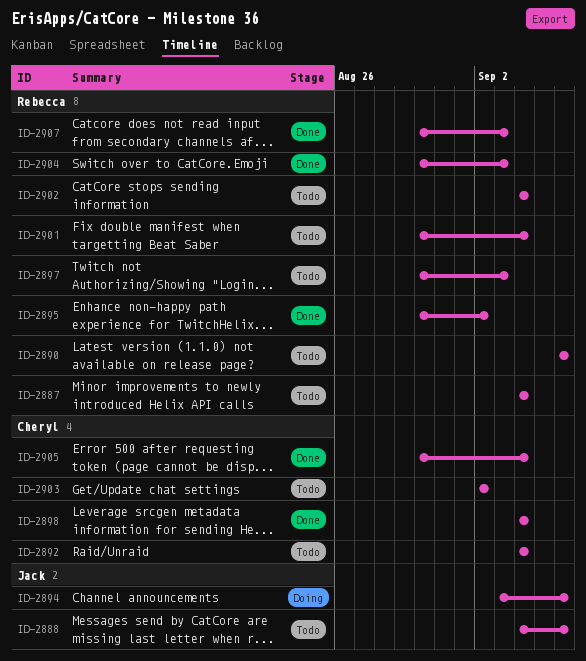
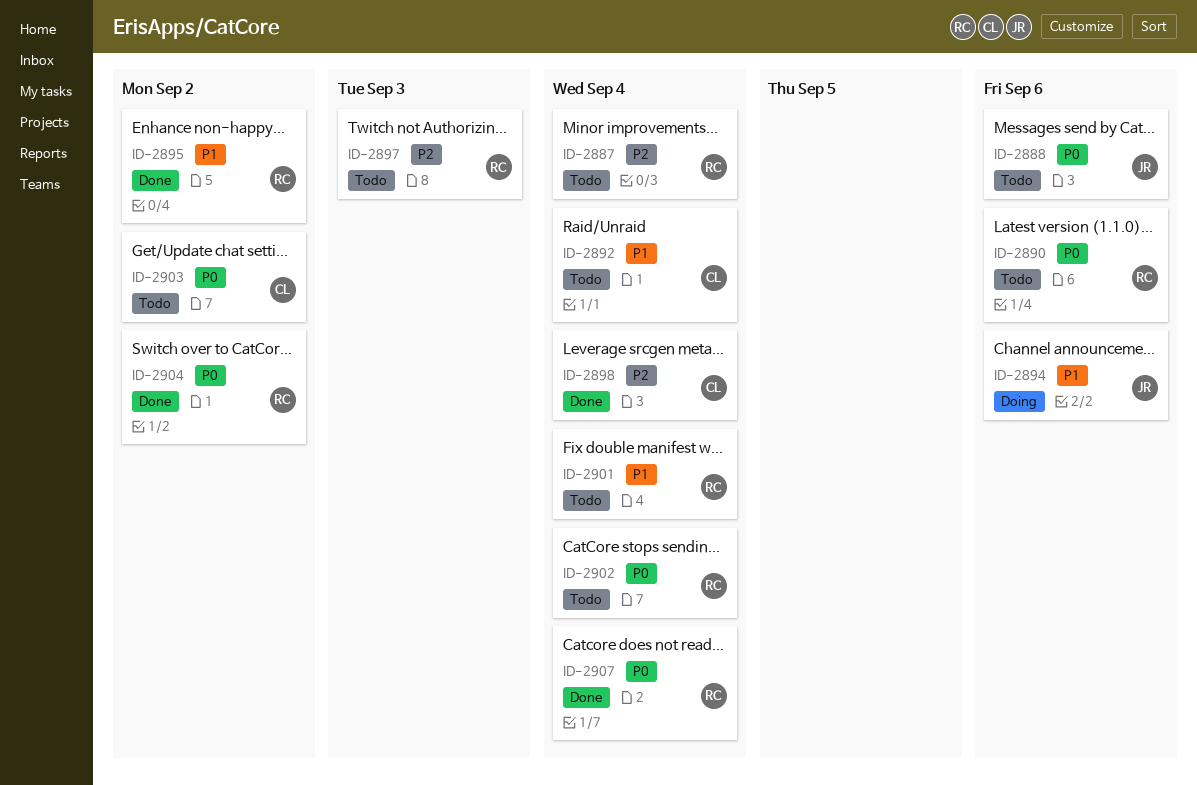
ID-2904, due: Sep 3 -> Sep 2
ID-2905: present -> none
ID-2907, due: Sep 3 -> Sep 4

